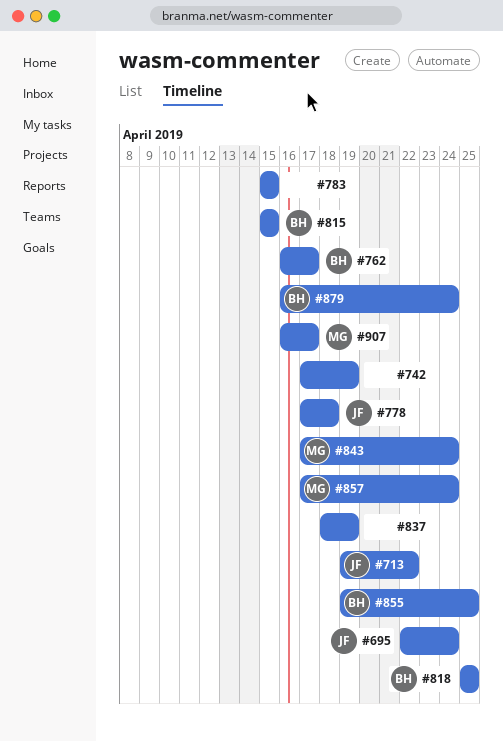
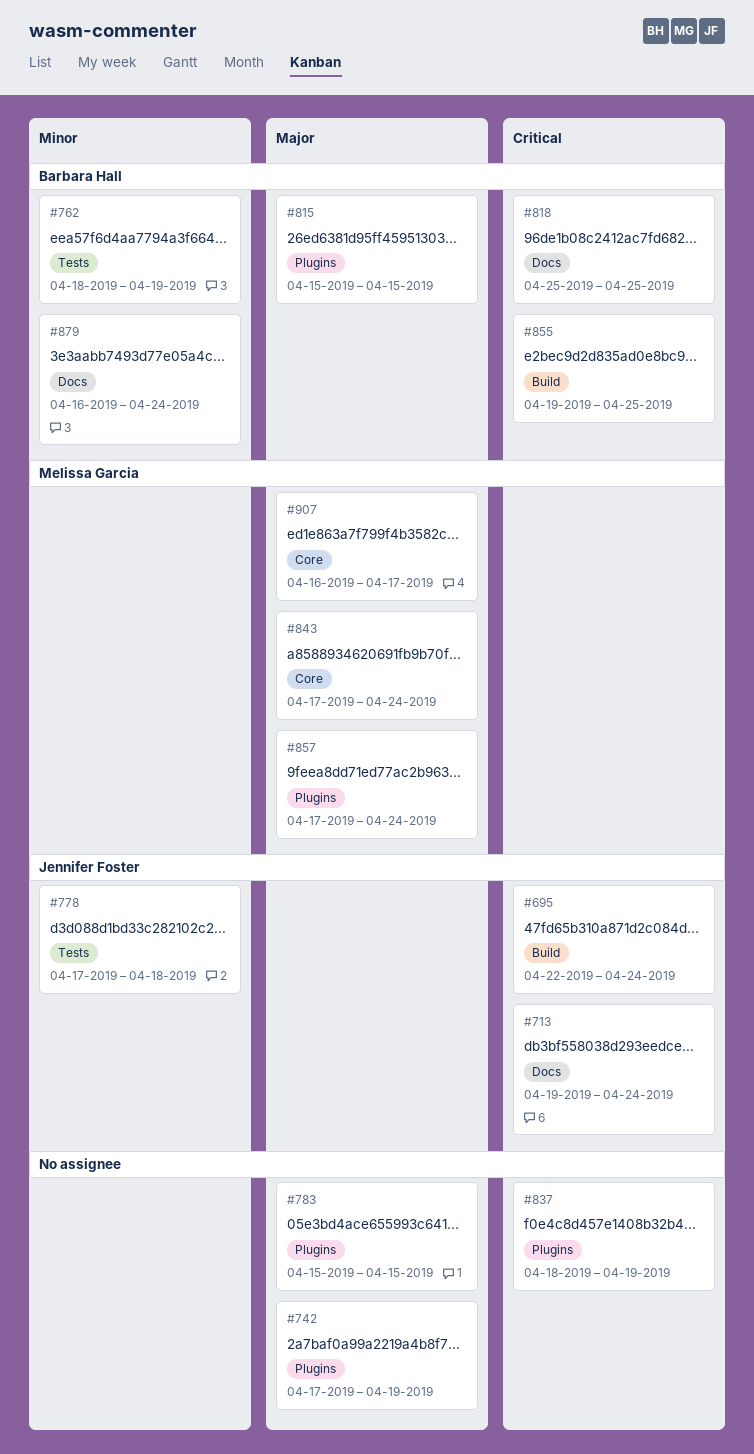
#713, due: Apr 22 -> Apr 24
#762, start: Apr 16 -> Apr 18
#762, due: Apr 17 -> Apr 19

